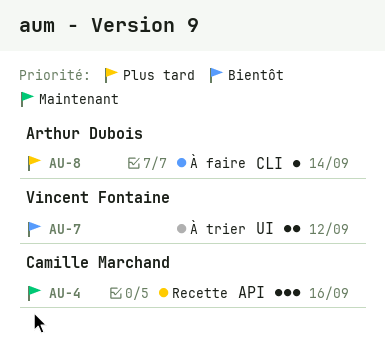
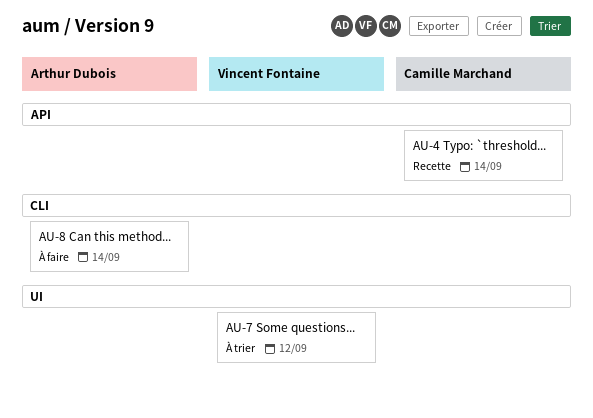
AU-4, due: Sep 16 -> Sep 14

